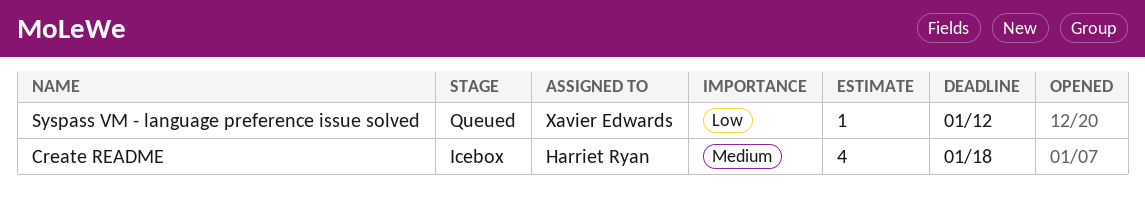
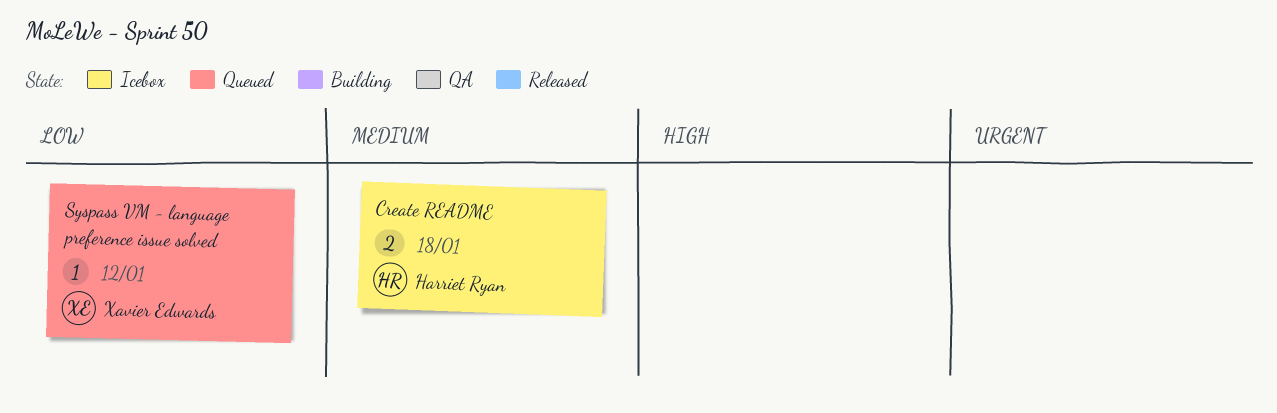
Create README, estimate: 4 -> 2

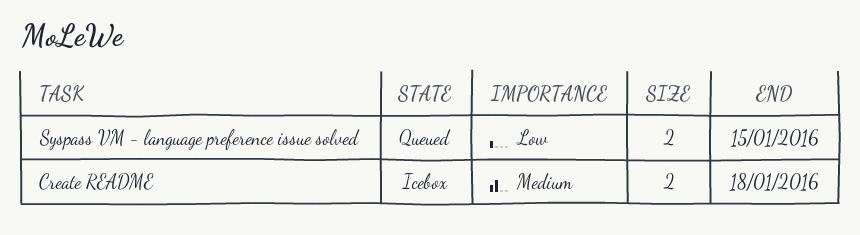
Syspass VM - language preference issue solved, estimate: 1 -> 2
Syspass VM - language preference issue solved, due: Jan 12 -> Jan 15

